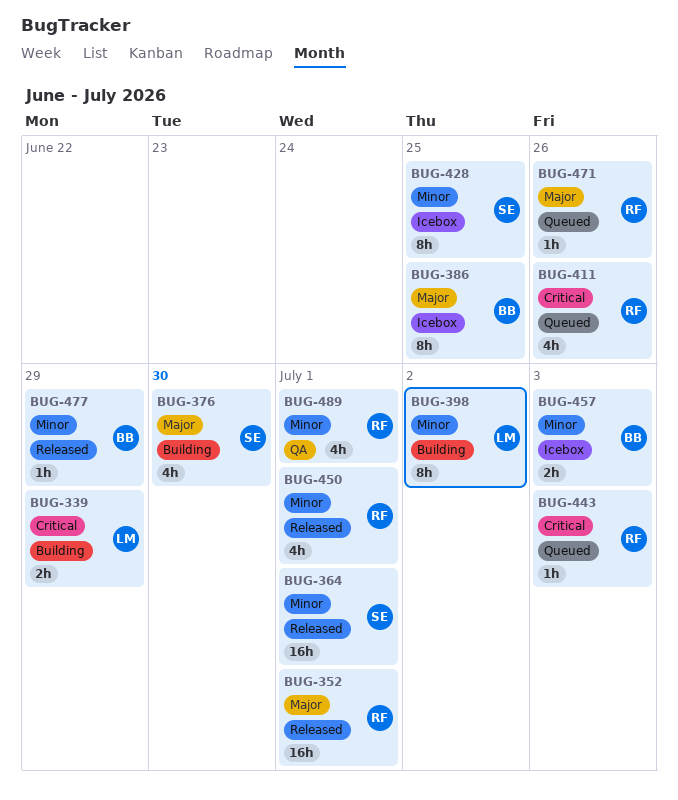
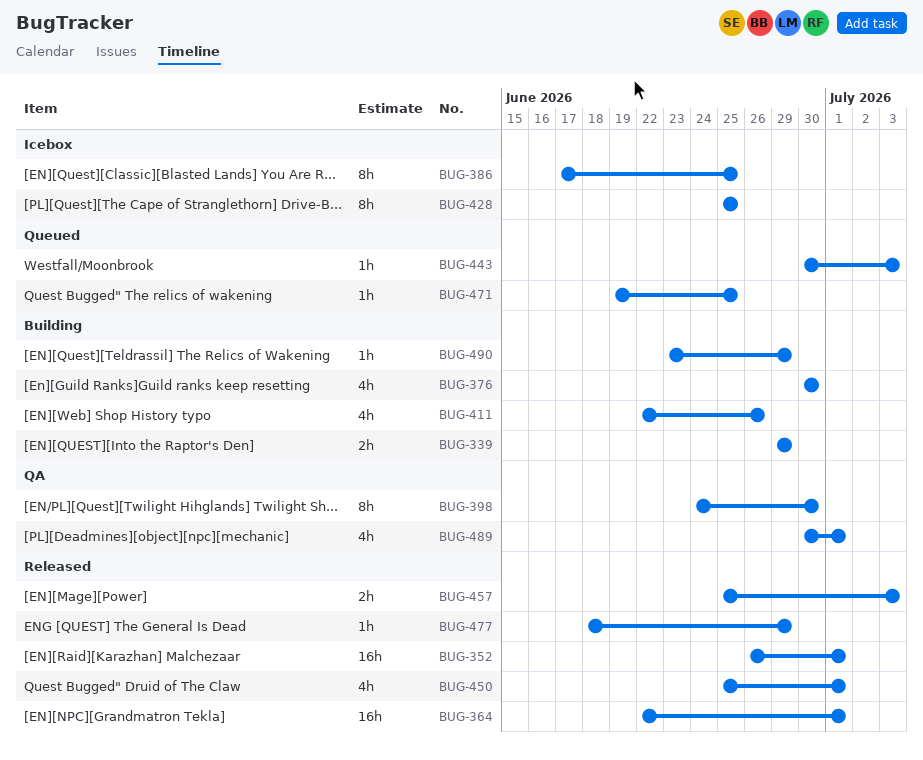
BUG-398, status: Building -> QA
BUG-398, due: Jul 2 -> Jun 30
BUG-411, status: Queued -> Building
BUG-457, status: Icebox -> Released
BUG-471, due: Jun 26 -> Jun 25
BUG-490: none -> present

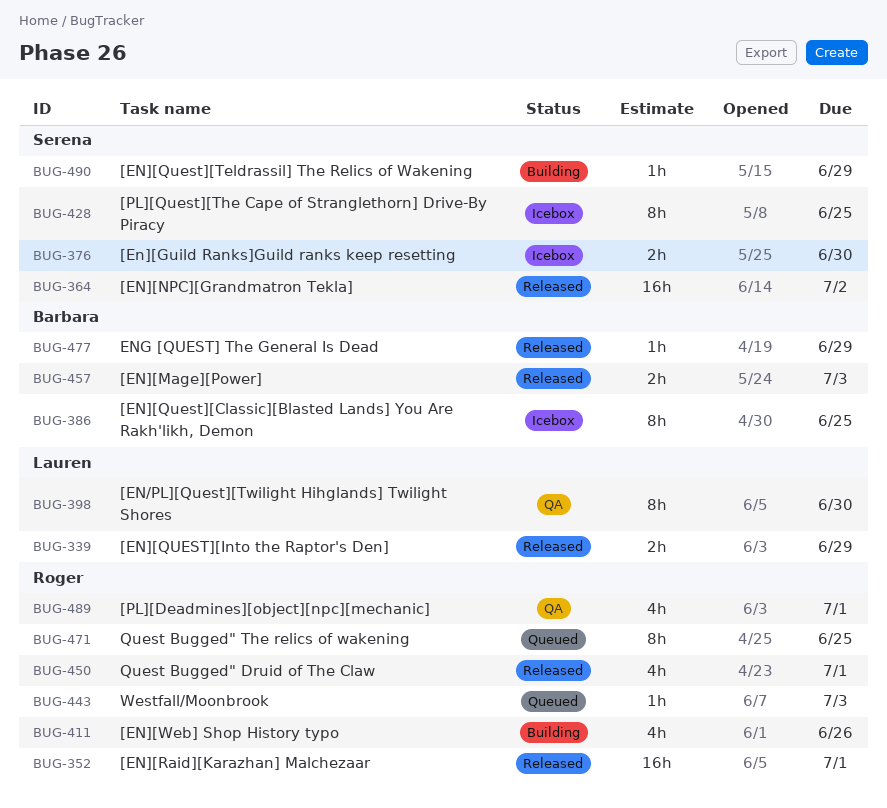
BUG-339, status: Building -> Released
BUG-364, due: Jul 1 -> Jul 2
BUG-376, status: Building -> Icebox
BUG-376, estimate: 4h -> 2h
BUG-471, estimate: 1h -> 8h

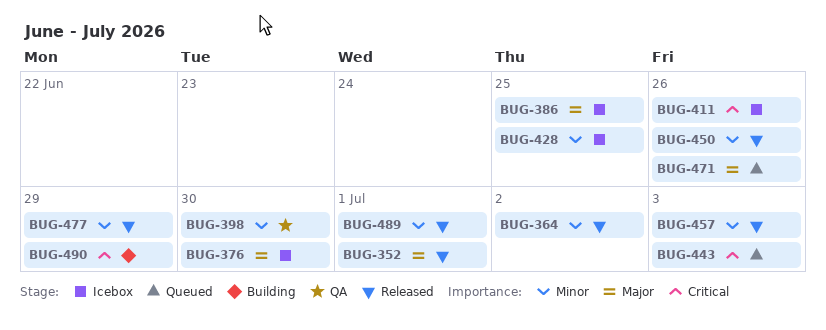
BUG-339: present -> none
BUG-411, status: Building -> Icebox
BUG-450, due: Jul 1 -> Jun 26
BUG-471, due: Jun 25 -> Jun 26
BUG-489, status: QA -> Released

